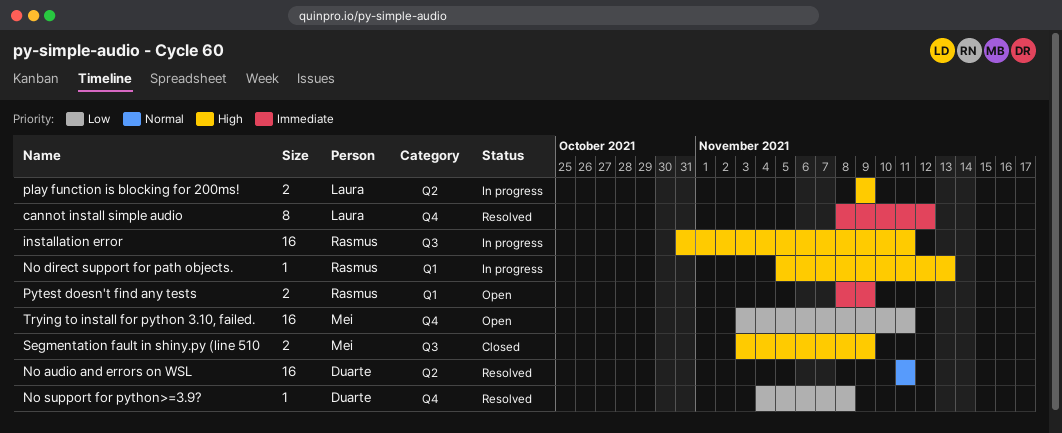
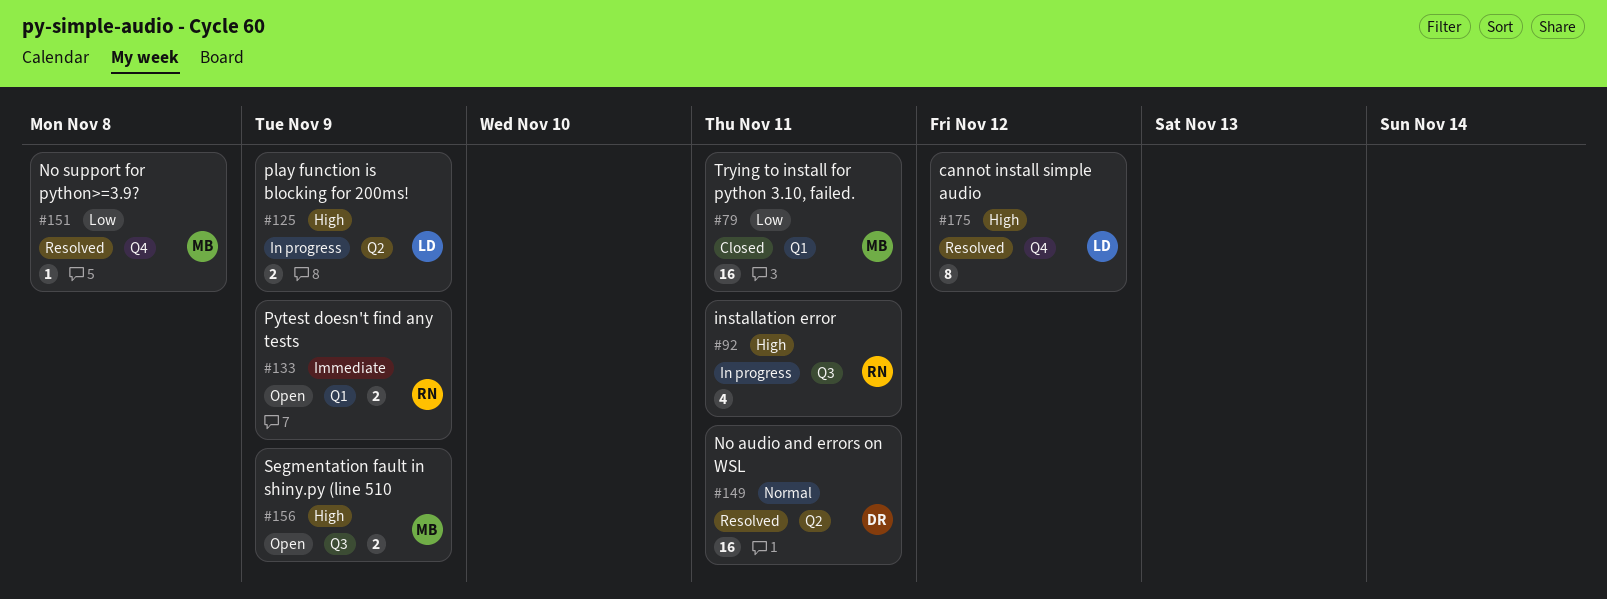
cannot install simple audio, priority: Immediate -> High
installation error, estimate: 16 -> 4
No direct support for path objects.: present -> none
No support for python>=3.9?, owner: Duarte -> Mei
Segmentation fault in shiny.py (line 510, status: Closed -> Open
Trying to install for python 3.10, failed., status: Open -> Closed
Trying to install for python 3.10, failed., label: Q4 -> Q1

